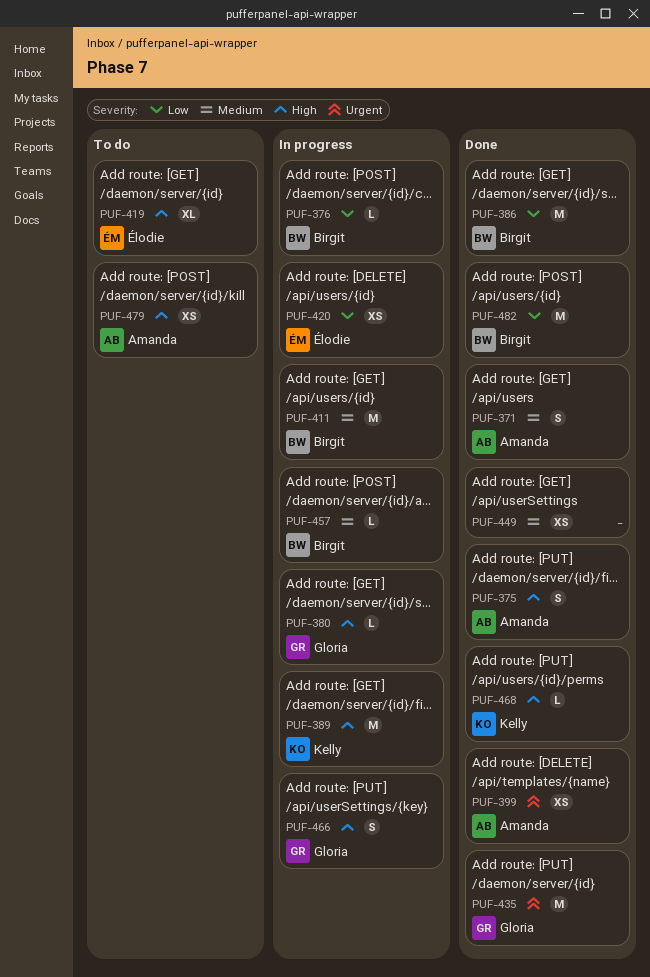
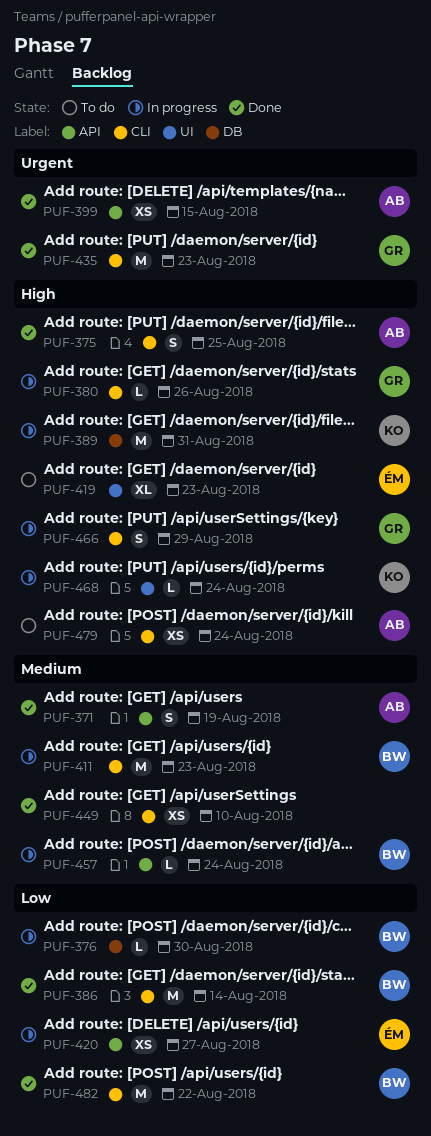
PUF-468, status: Done -> In progress

